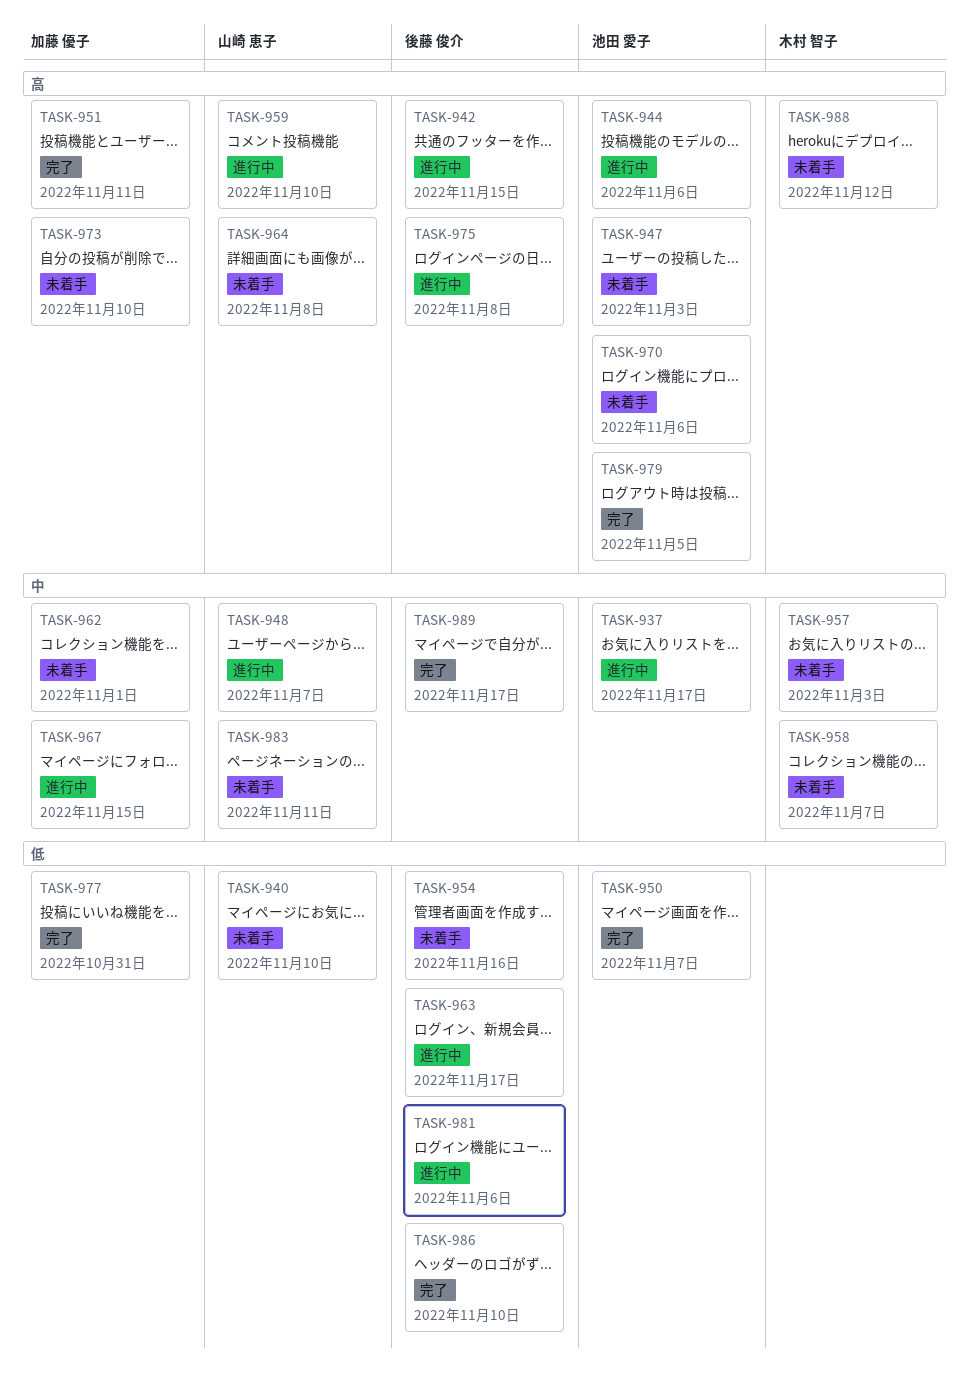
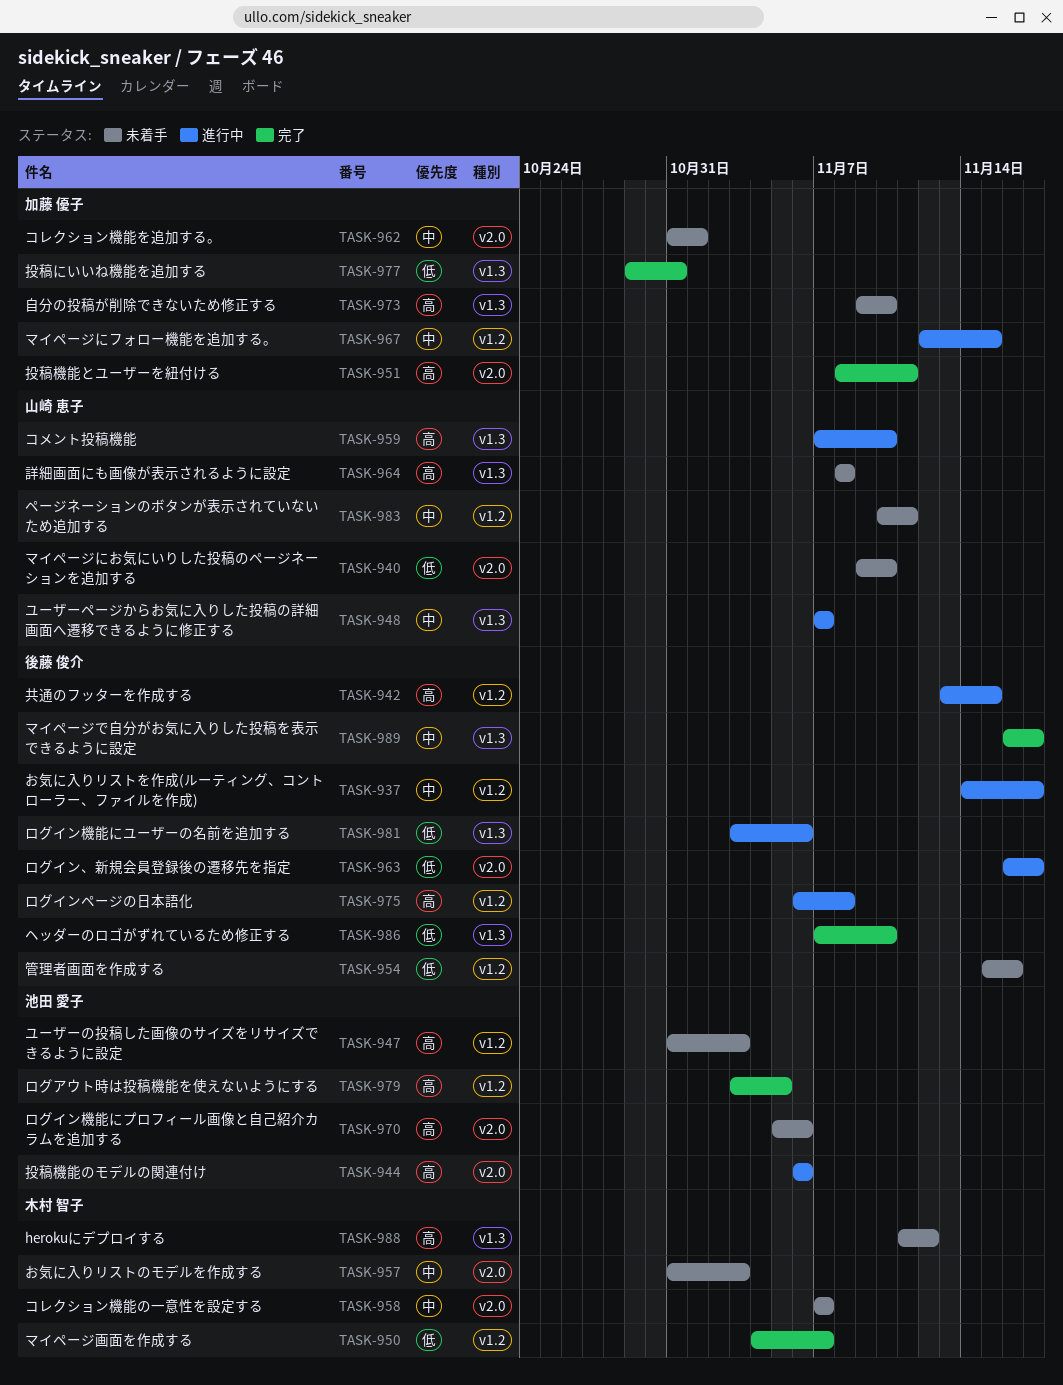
TASK-937, owner: 池田 愛子 -> 後藤 俊介
TASK-950, owner: 池田 愛子 -> 木村 智子

